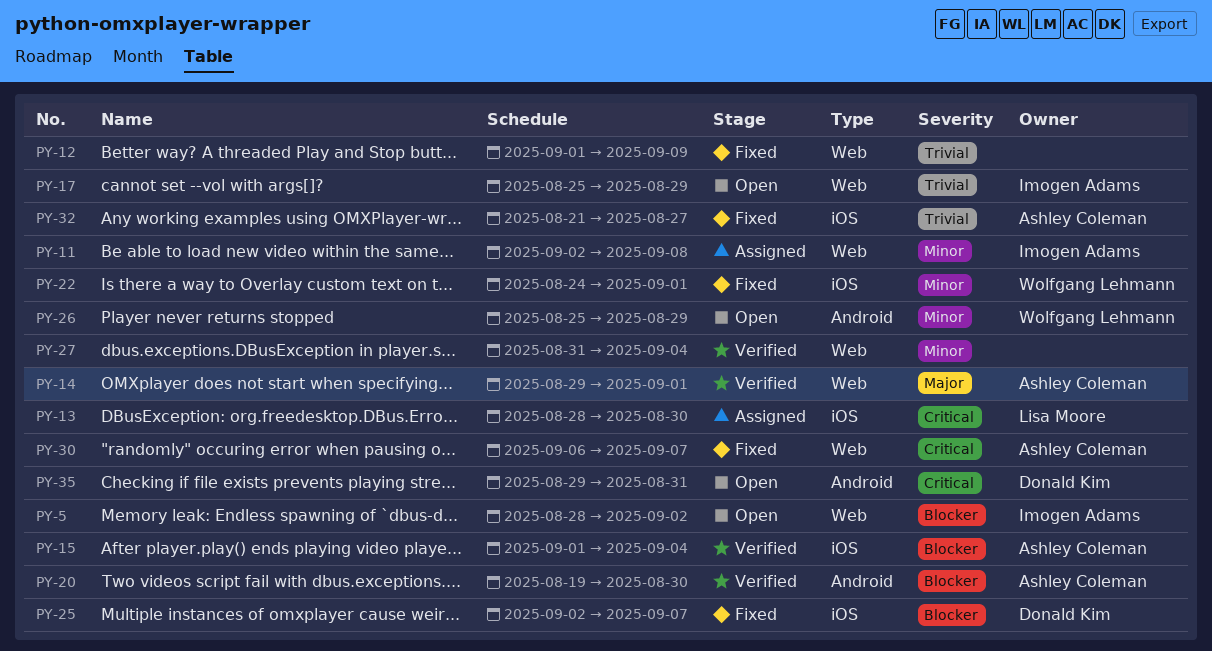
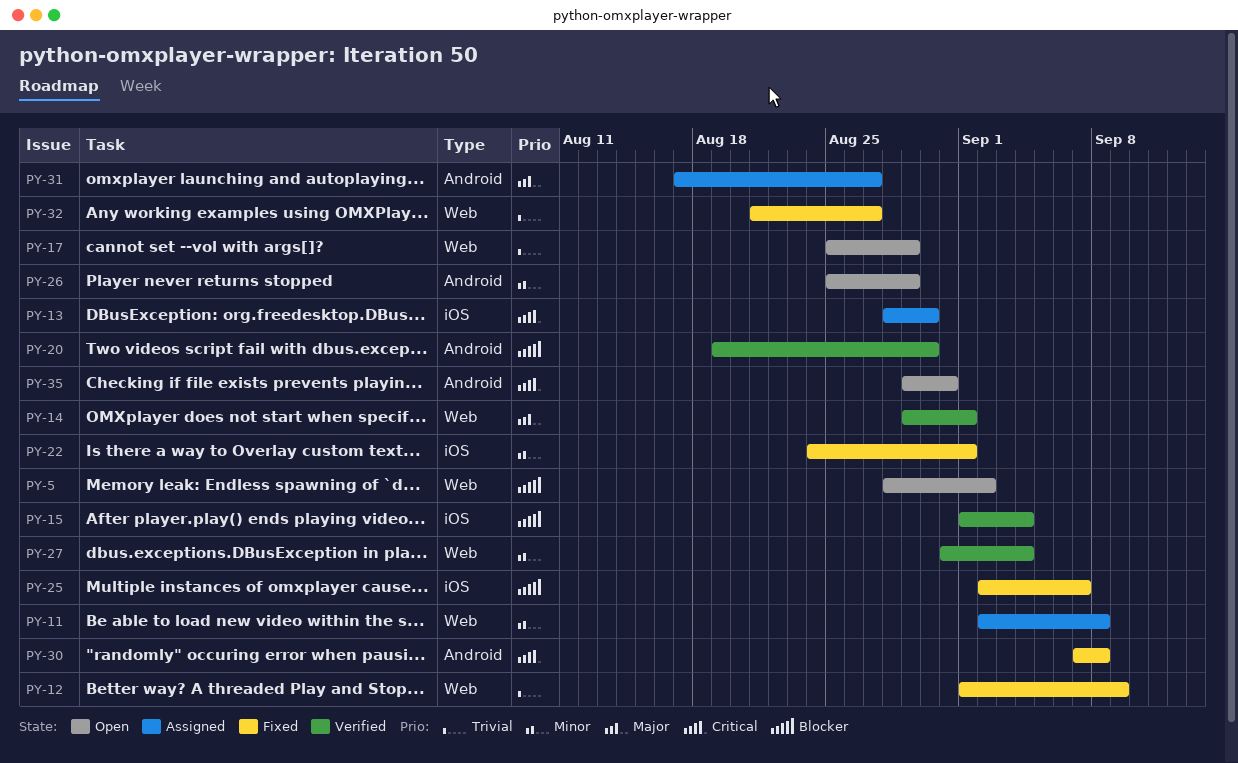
PY-30, label: Web -> Android
PY-30, start: Sep 6 -> Sep 7
PY-30, due: Sep 7 -> Sep 8
PY-31: none -> present
PY-32, label: iOS -> Web

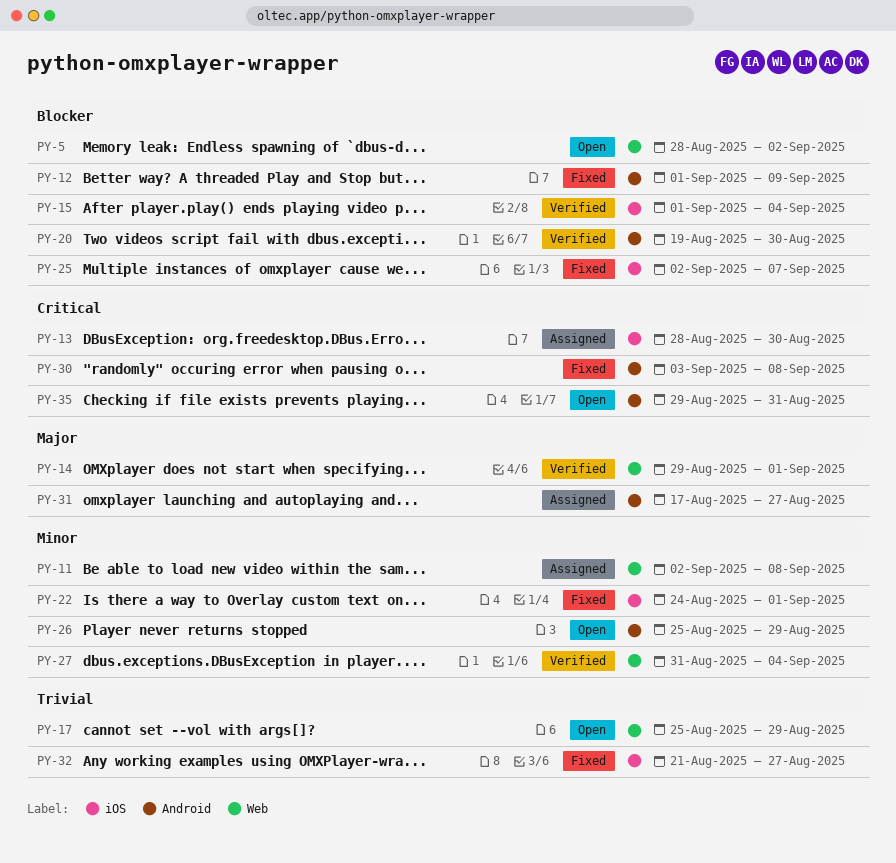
PY-12, priority: Trivial -> Blocker
PY-12, label: Web -> Android
PY-30, start: Sep 7 -> Sep 3
PY-32, label: Web -> iOS

